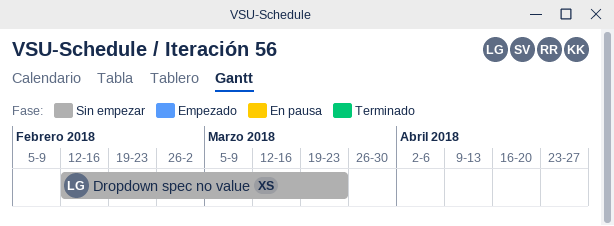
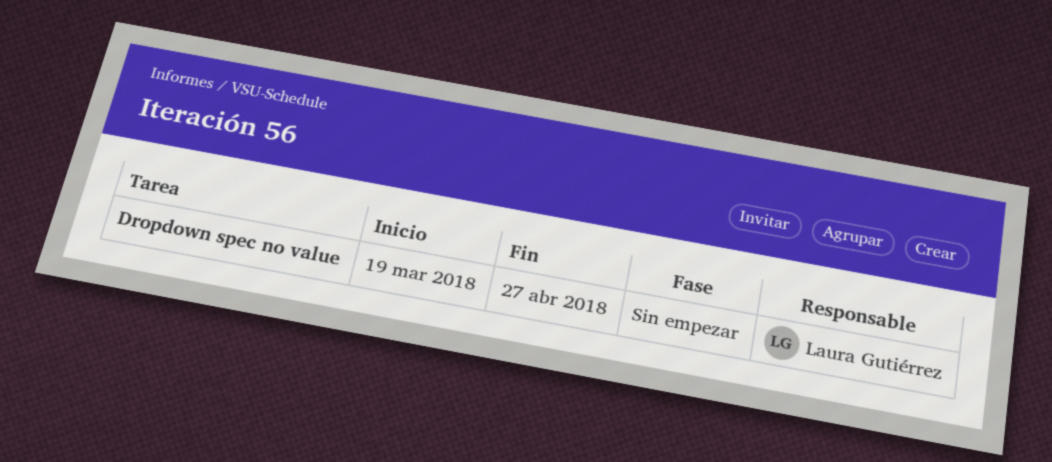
Dropdown spec no value, start: Feb 12 -> Mar 19
Dropdown spec no value, due: Mar 23 -> Apr 27

